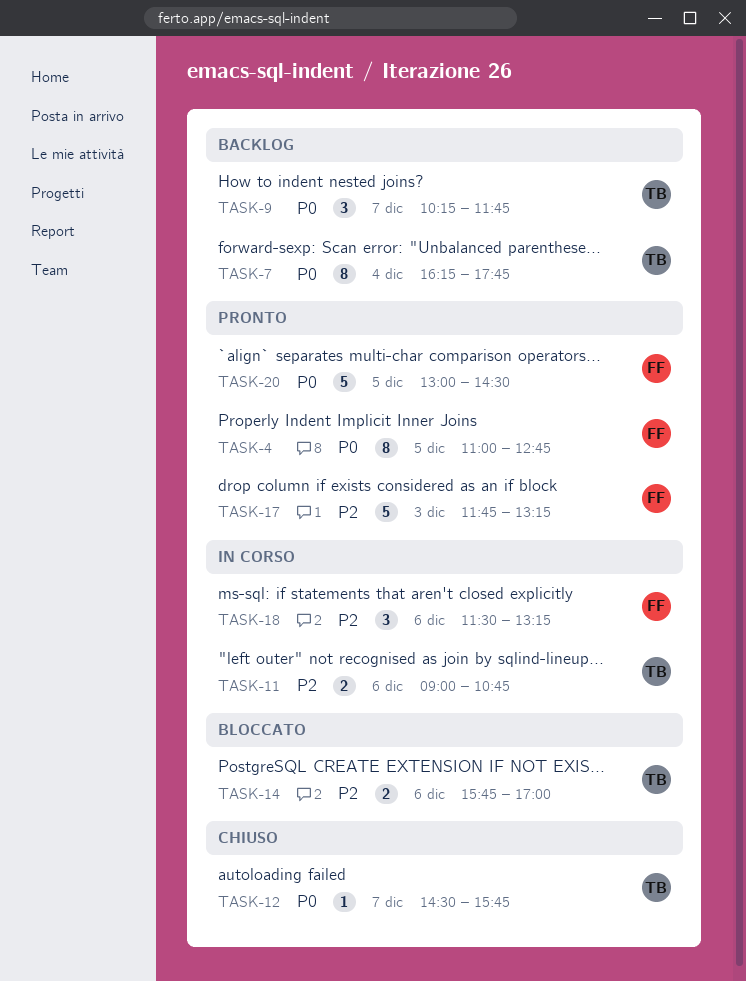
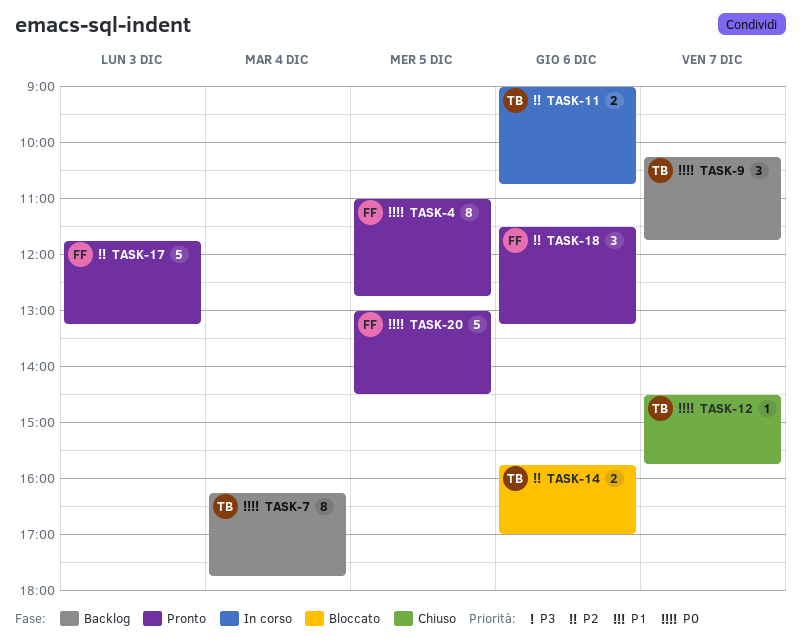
TASK-18, status: In corso -> Pronto

